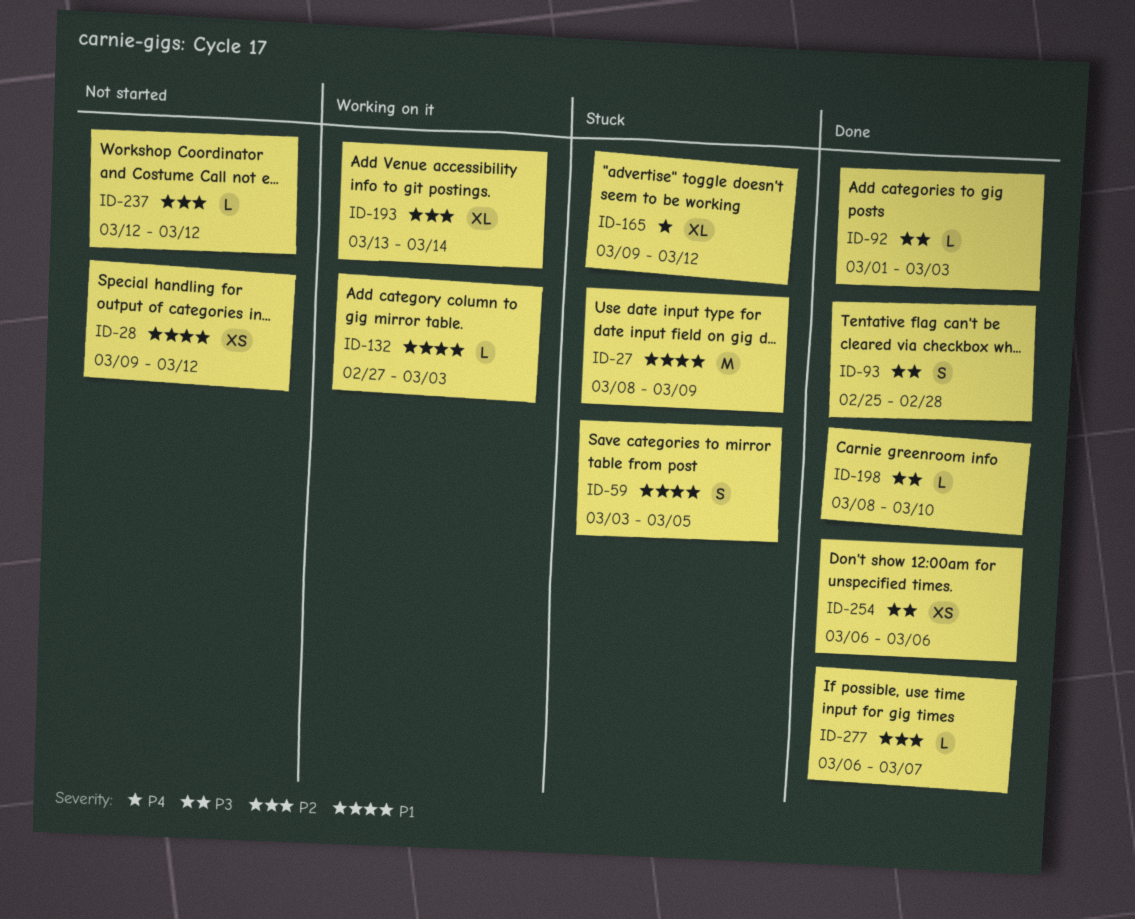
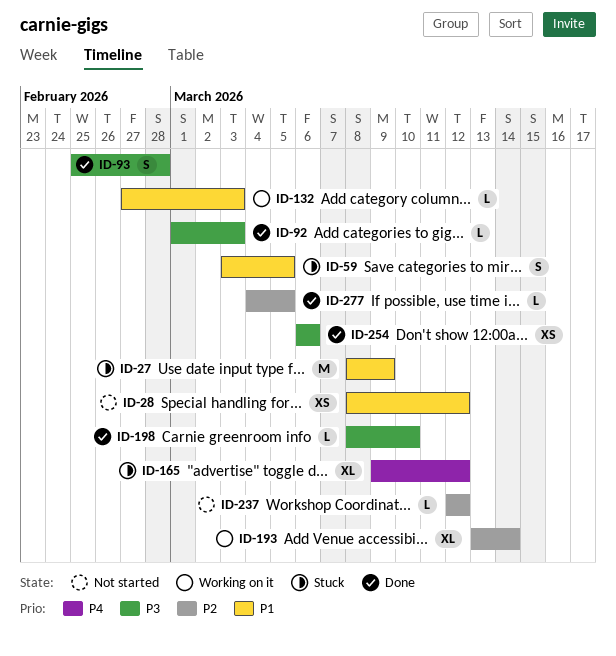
ID-28, start: Mar 9 -> Mar 8
ID-277, start: Mar 6 -> Mar 4
ID-277, due: Mar 7 -> Mar 5

